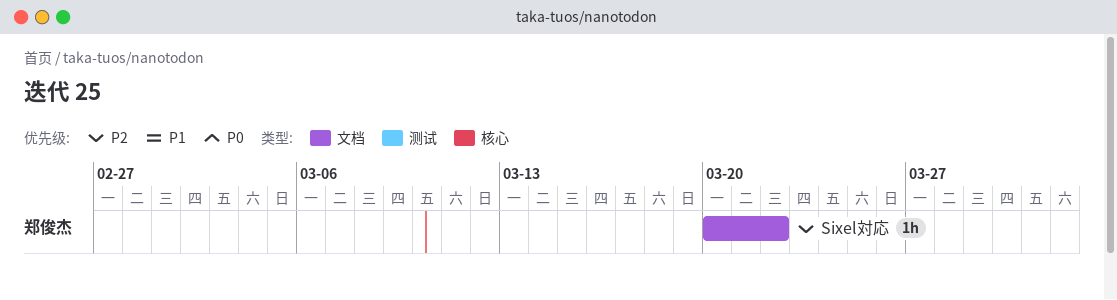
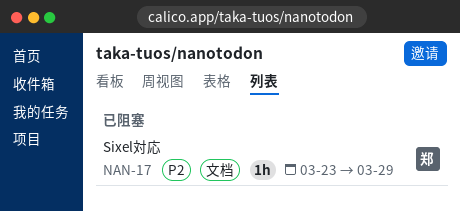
Sixel対応, start: Mar 20 -> Mar 23
Sixel対応, due: Mar 22 -> Mar 29

